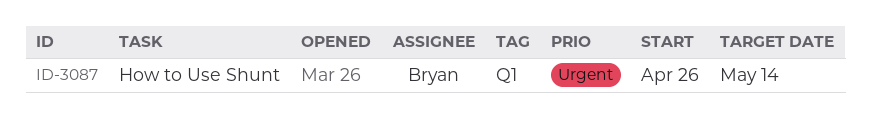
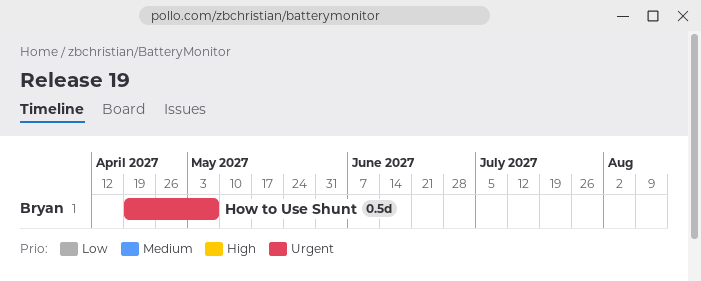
How to Use Shunt, start: Apr 26 -> Apr 19
How to Use Shunt, due: May 14 -> May 7

